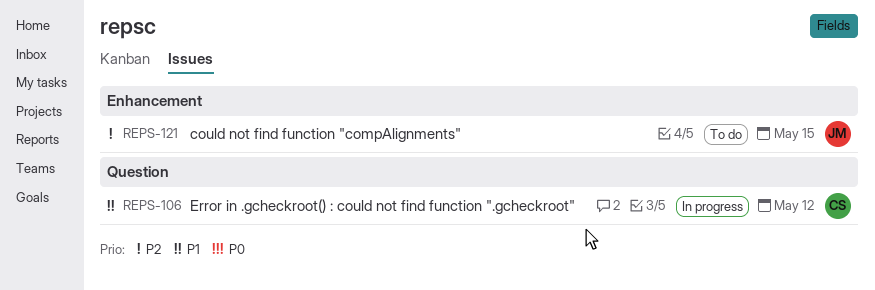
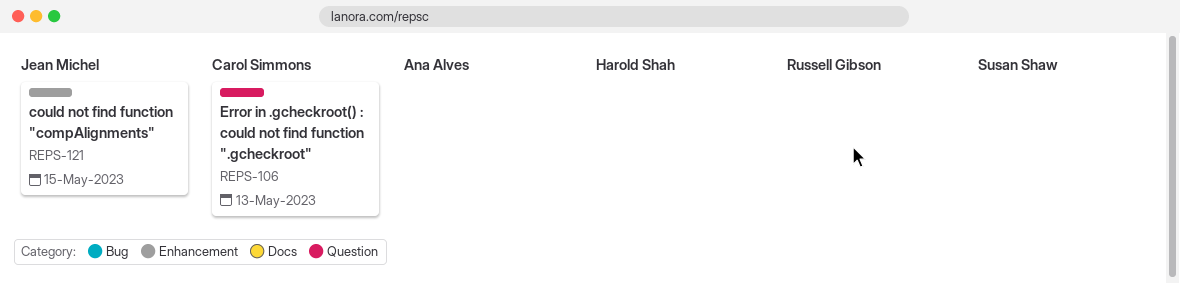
REPS-106, due: May 12 -> May 13

